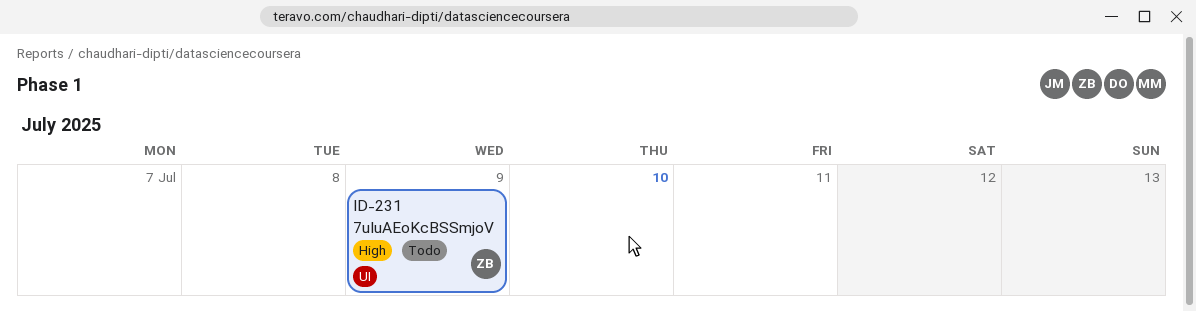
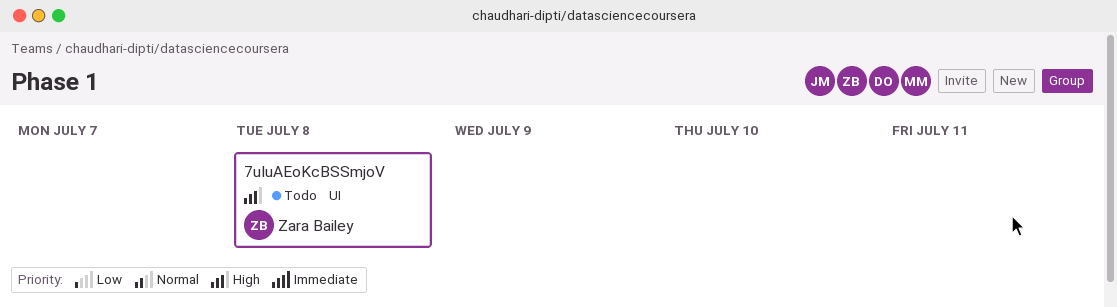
7uIuAEoKcBSSmjoV, due: Jul 9 -> Jul 8

